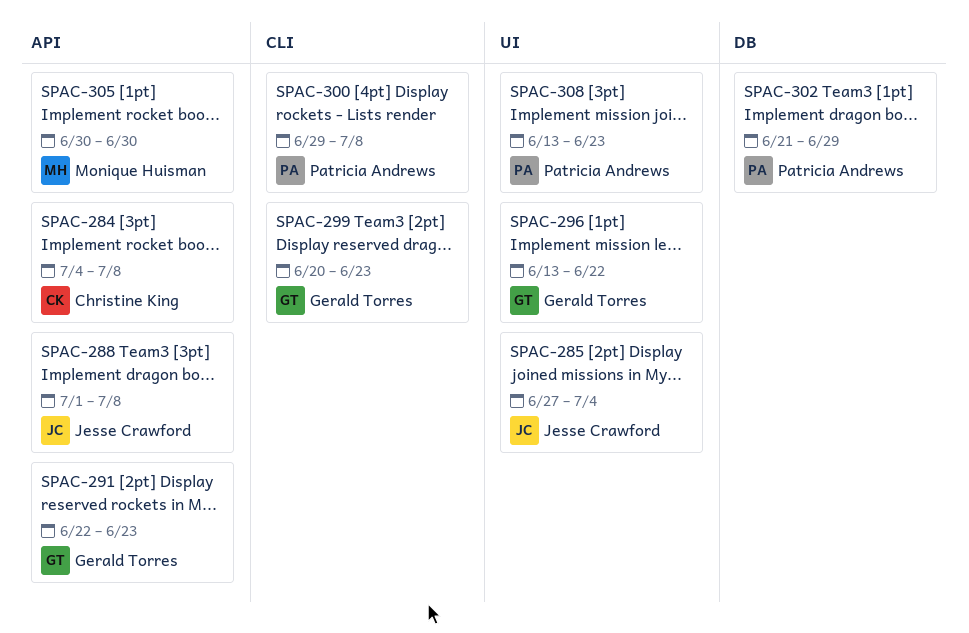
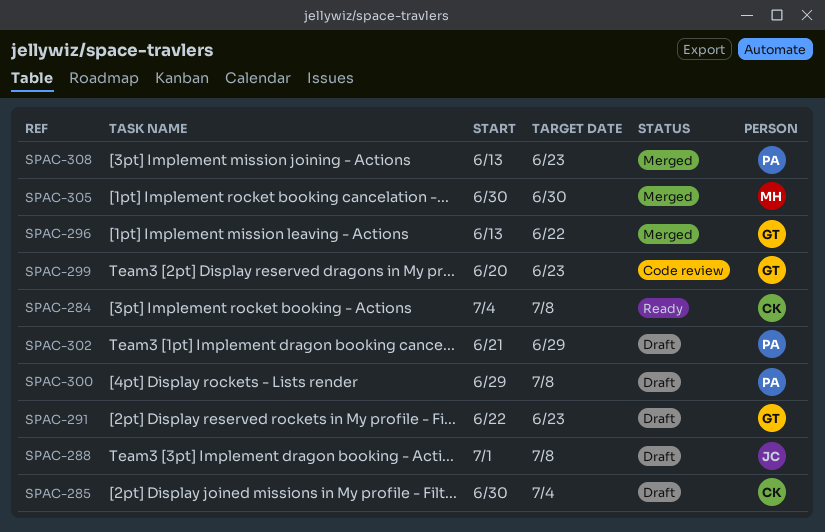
SPAC-285, owner: Jesse Crawford -> Christine King
SPAC-285, start: Jun 27 -> Jun 30

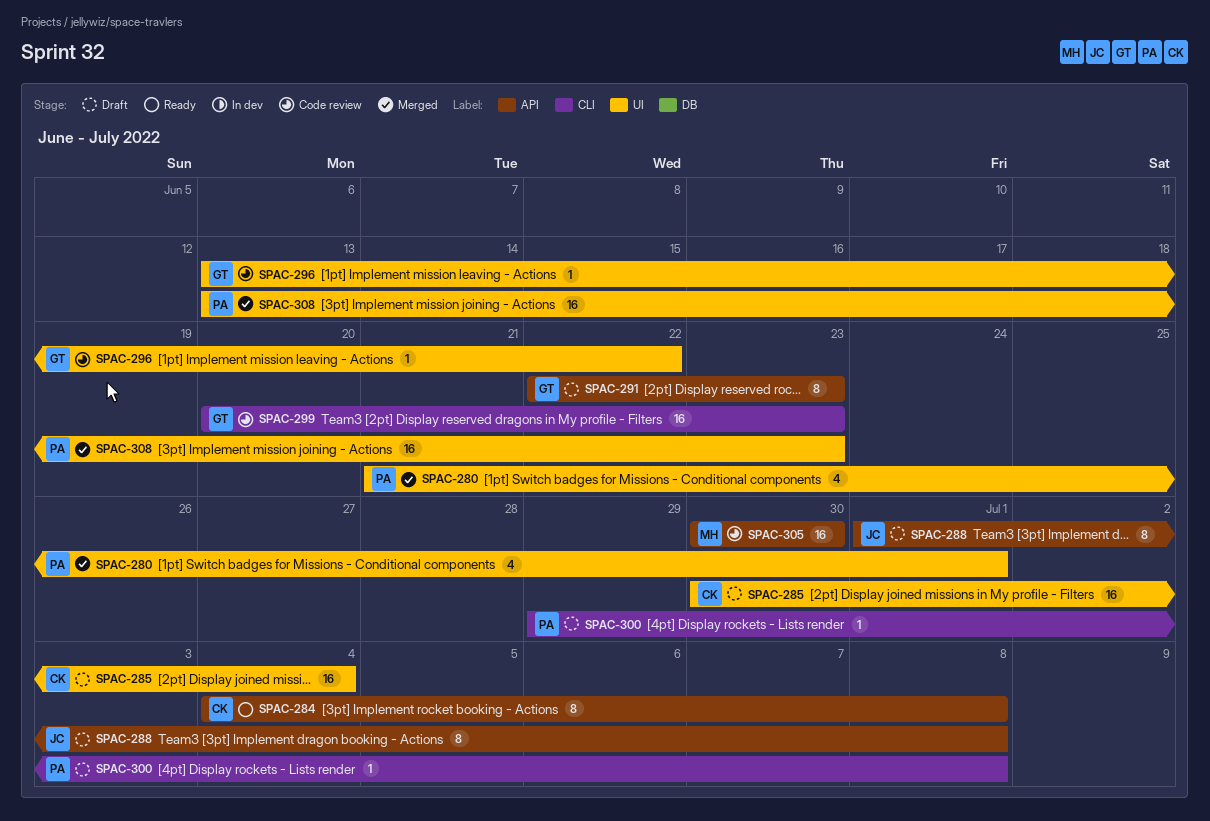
SPAC-280: none -> present
SPAC-296, status: Merged -> Code review
SPAC-302: present -> none
SPAC-305, status: Merged -> Code review

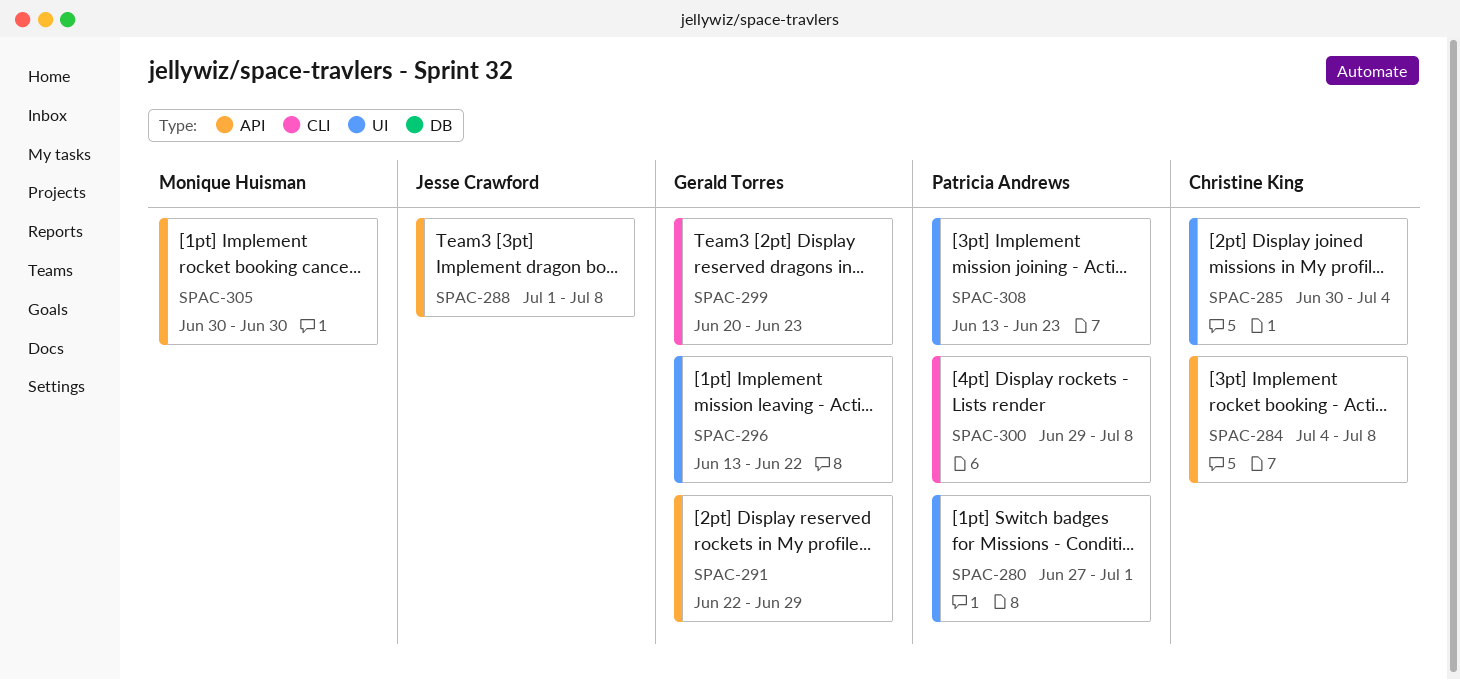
SPAC-280, start: Jun 21 -> Jun 27
SPAC-291, due: Jun 23 -> Jun 29

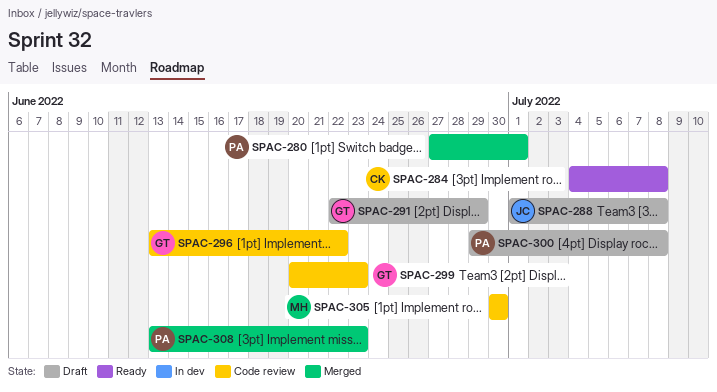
SPAC-285: present -> none

